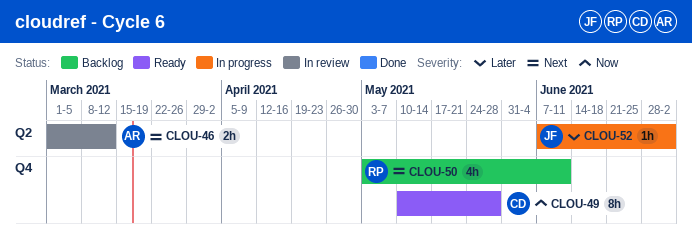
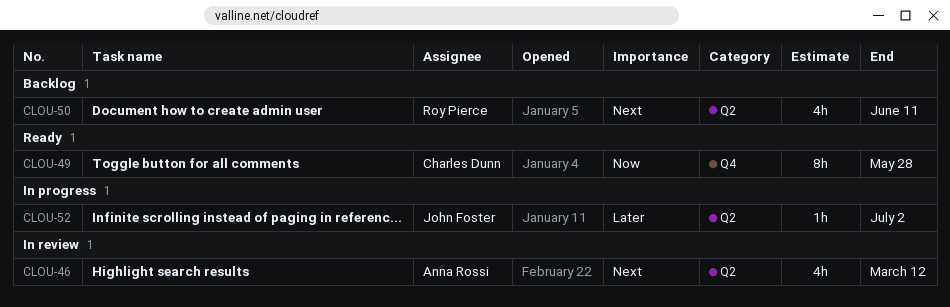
CLOU-46, estimate: 2h -> 4h
CLOU-50, label: Q4 -> Q2

